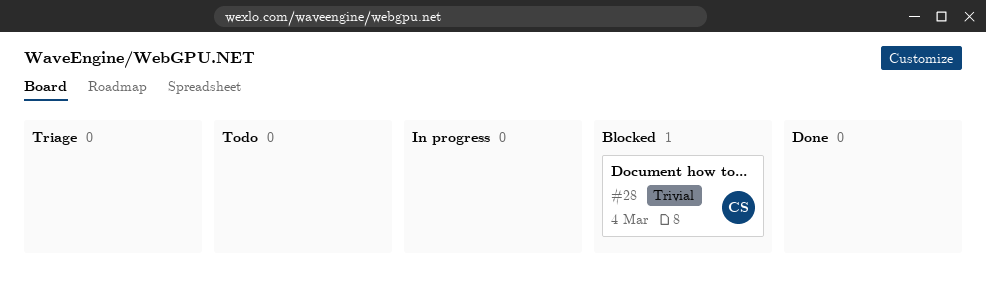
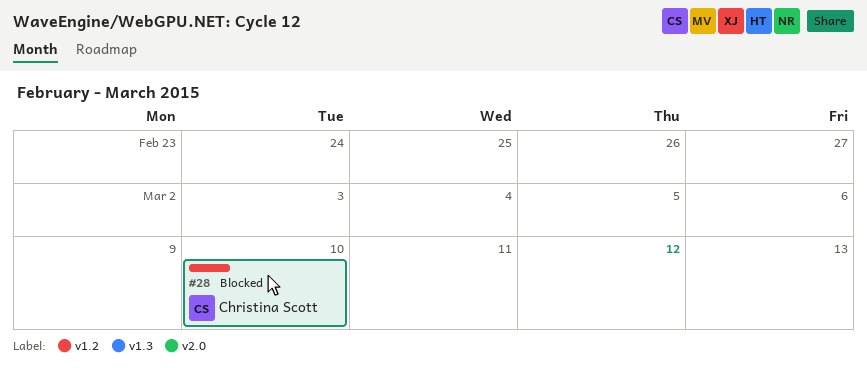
#28, due: Mar 4 -> Mar 10

